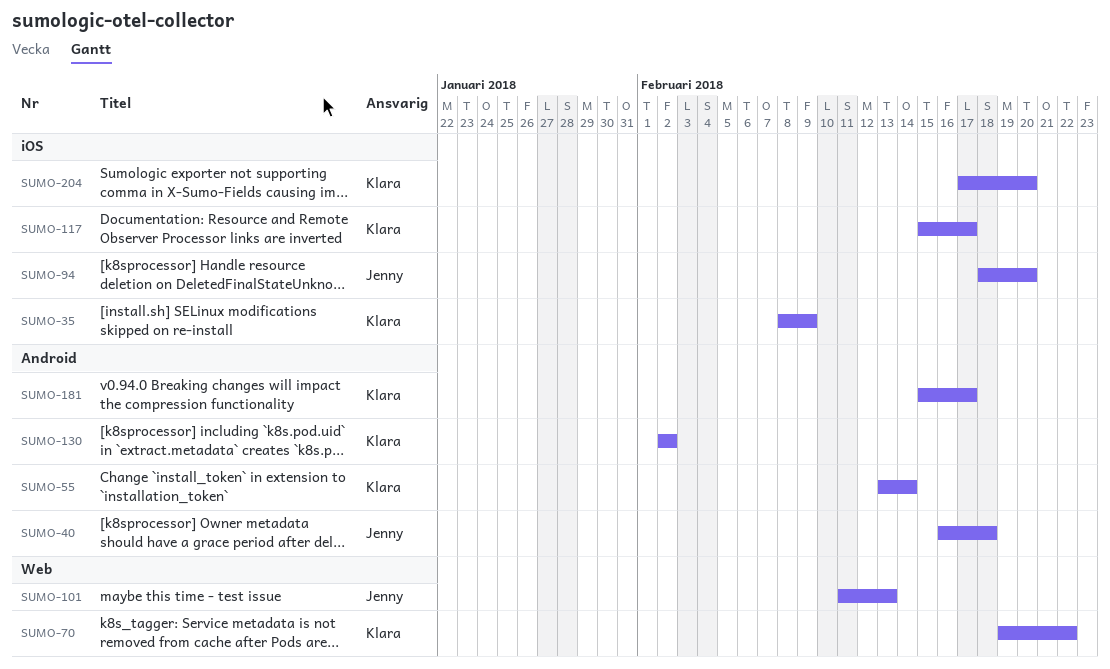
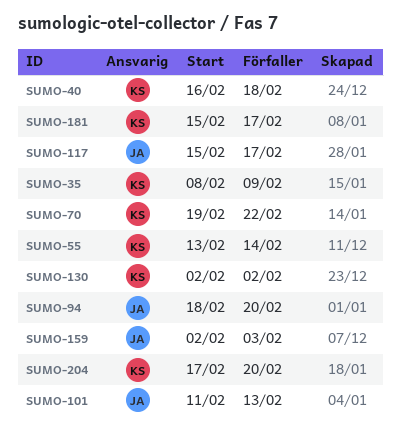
SUMO-40, owner: Jenny -> Klara
SUMO-117, owner: Klara -> Jenny
SUMO-159: none -> present

